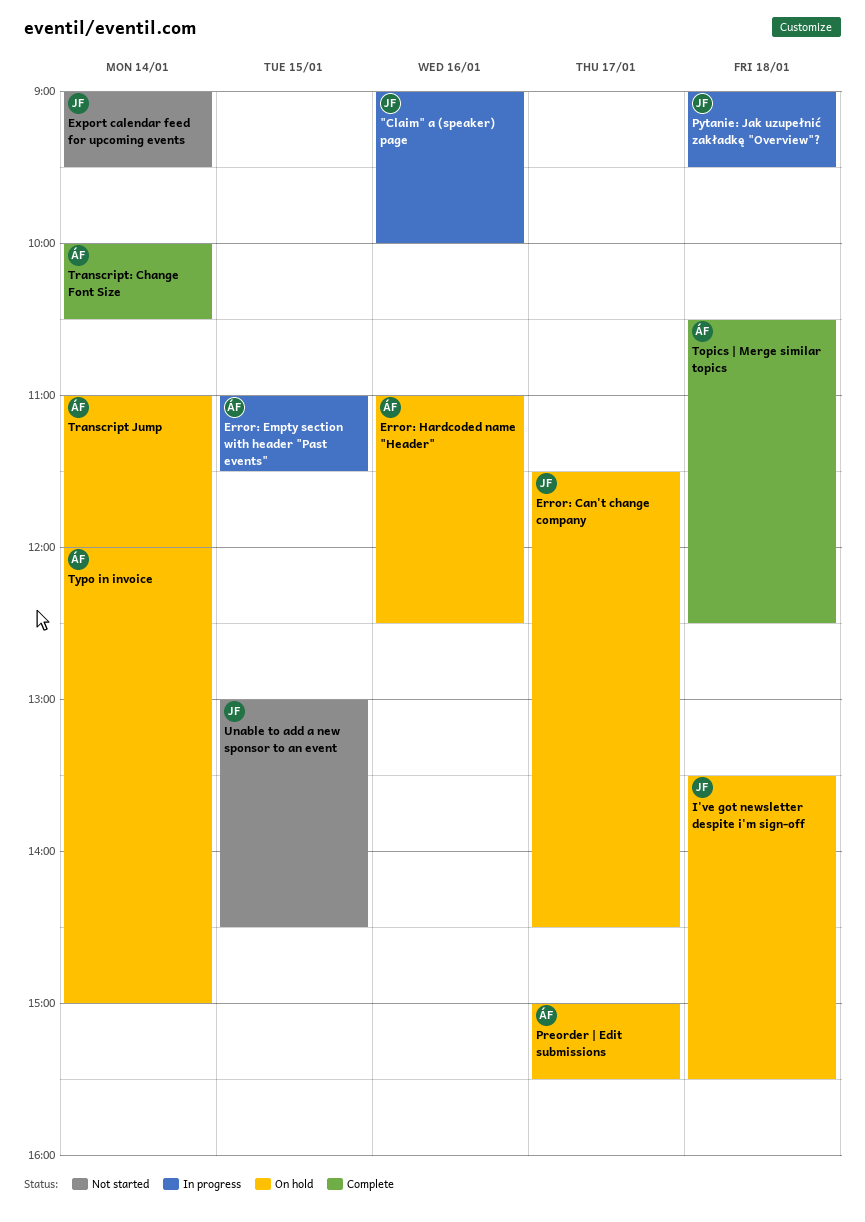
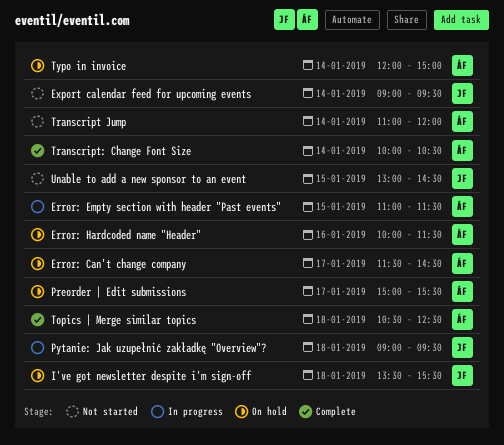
"Claim" a (speaker) page: present -> none
Error: Can't change company, owner: JF -> ÁF
Error: Hardcoded name "Header", begins: 11:00 -> 10:00
Error: Hardcoded name "Header", ends: 12:30 -> 11:30
Transcript Jump, status: On hold -> Not started

